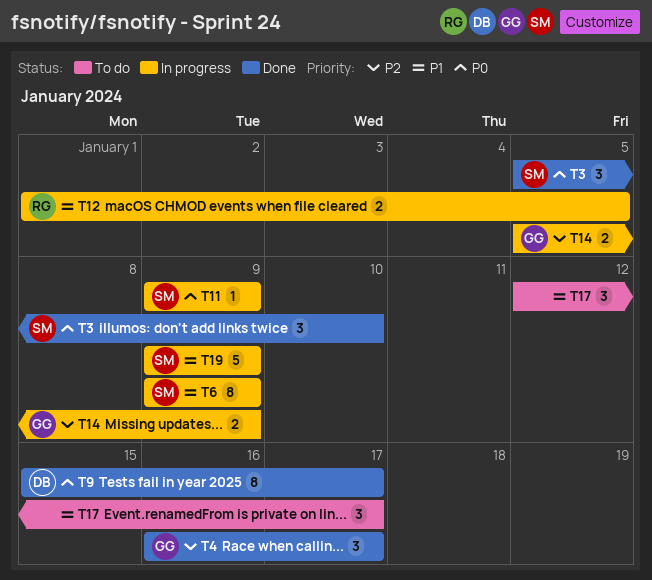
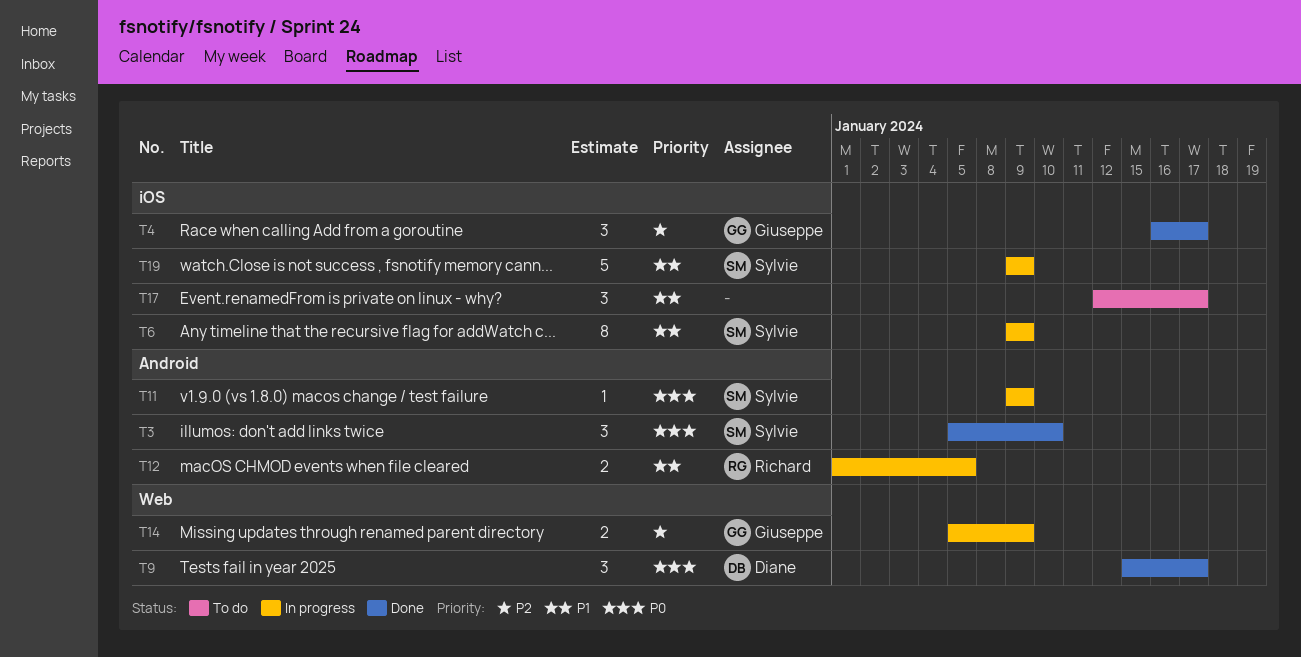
T9, estimate: 8 -> 3

